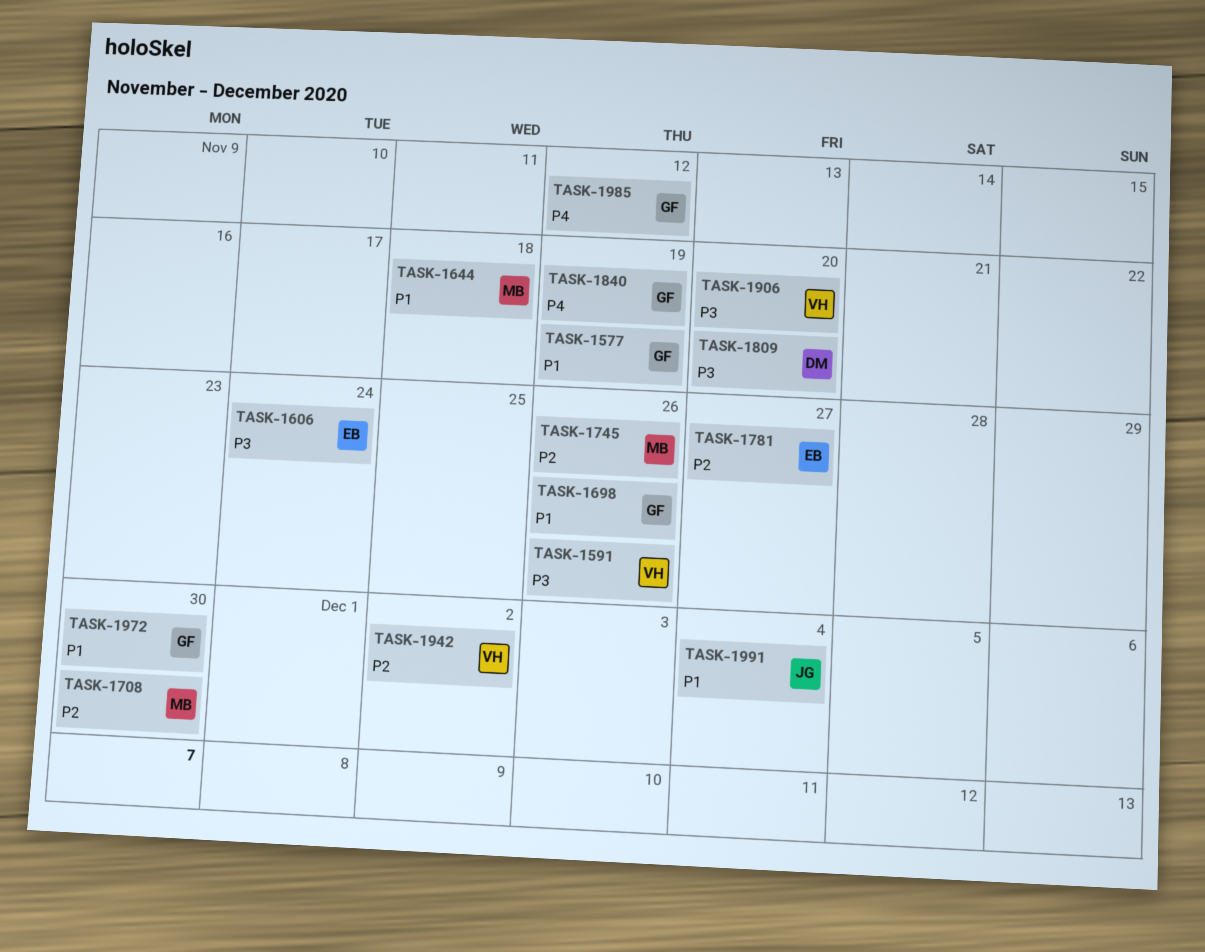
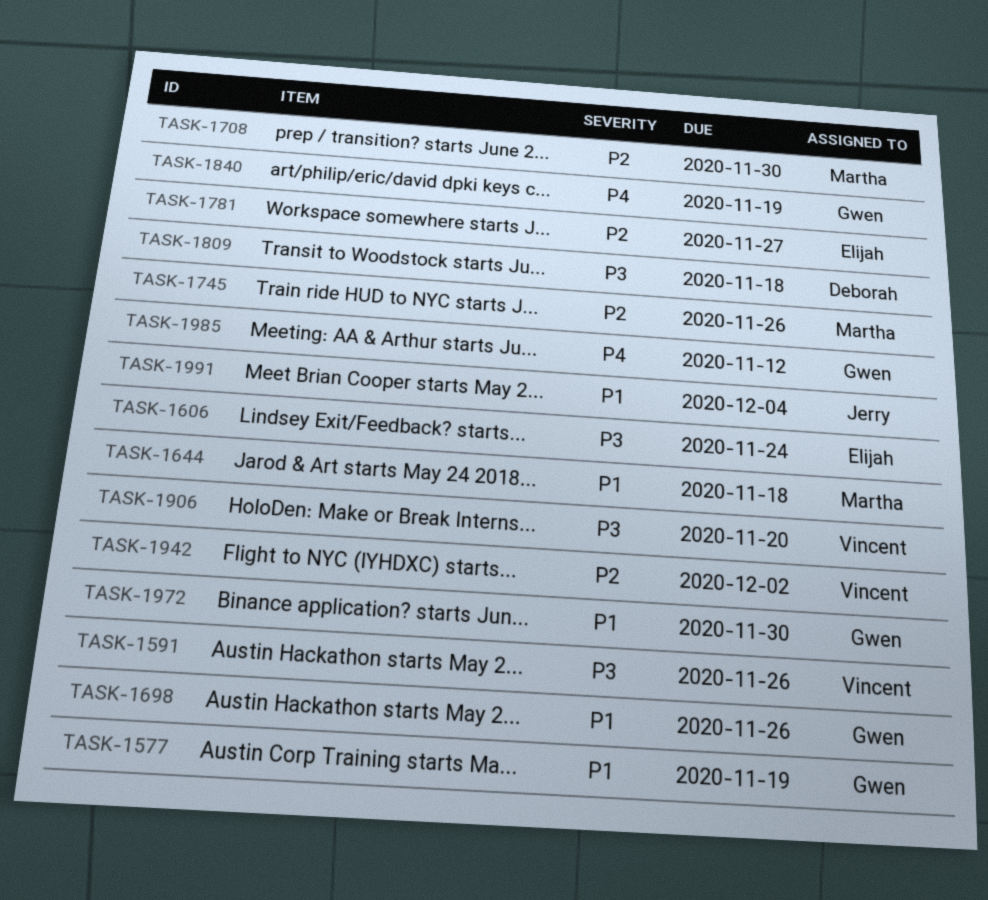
TASK-1809, due: Nov 20 -> Nov 18

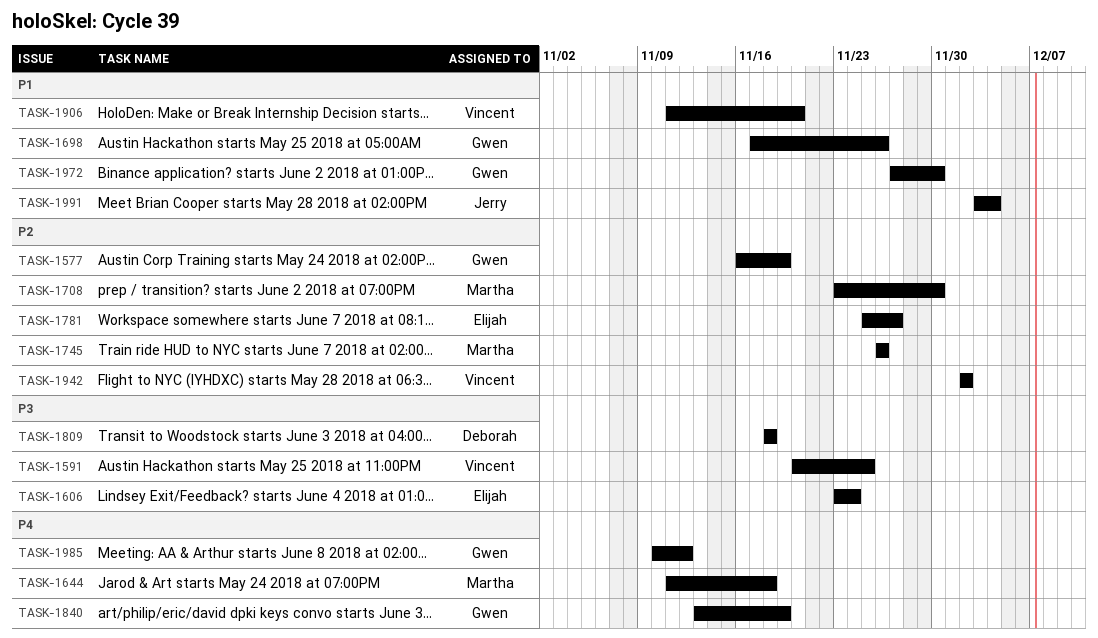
TASK-1577, priority: P1 -> P2
TASK-1591, due: Nov 26 -> Nov 25
TASK-1644, priority: P1 -> P4
TASK-1906, priority: P3 -> P1

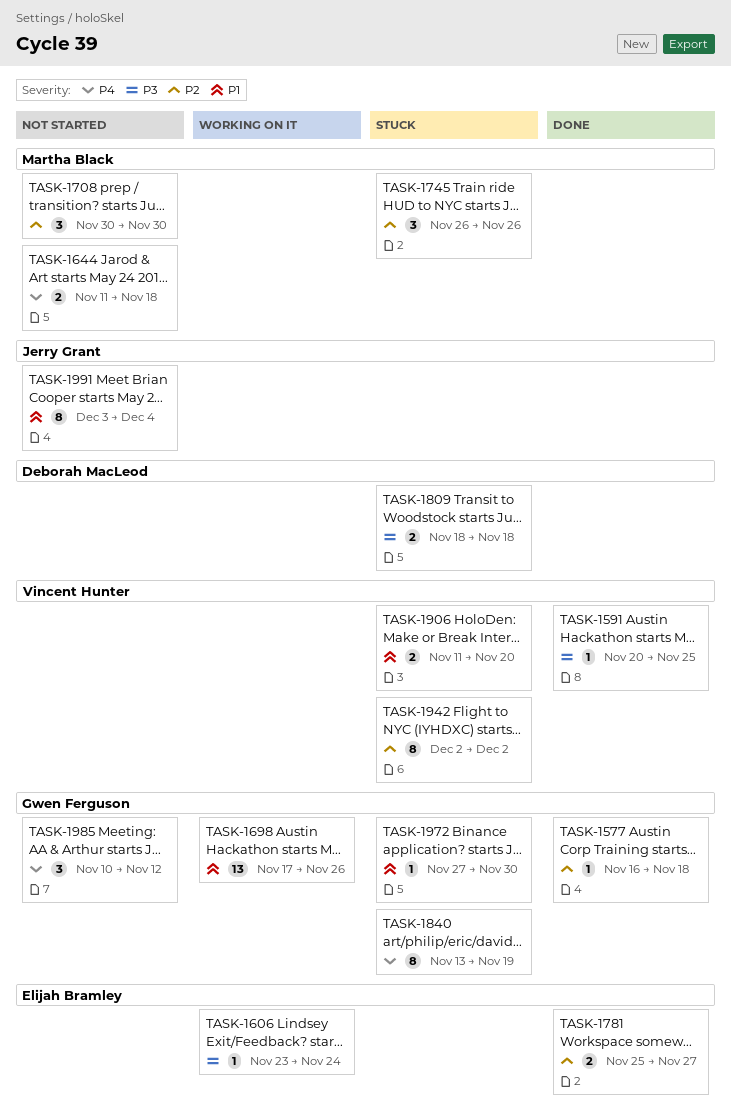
TASK-1577, due: Nov 19 -> Nov 18
TASK-1708, start: Nov 23 -> Nov 30

